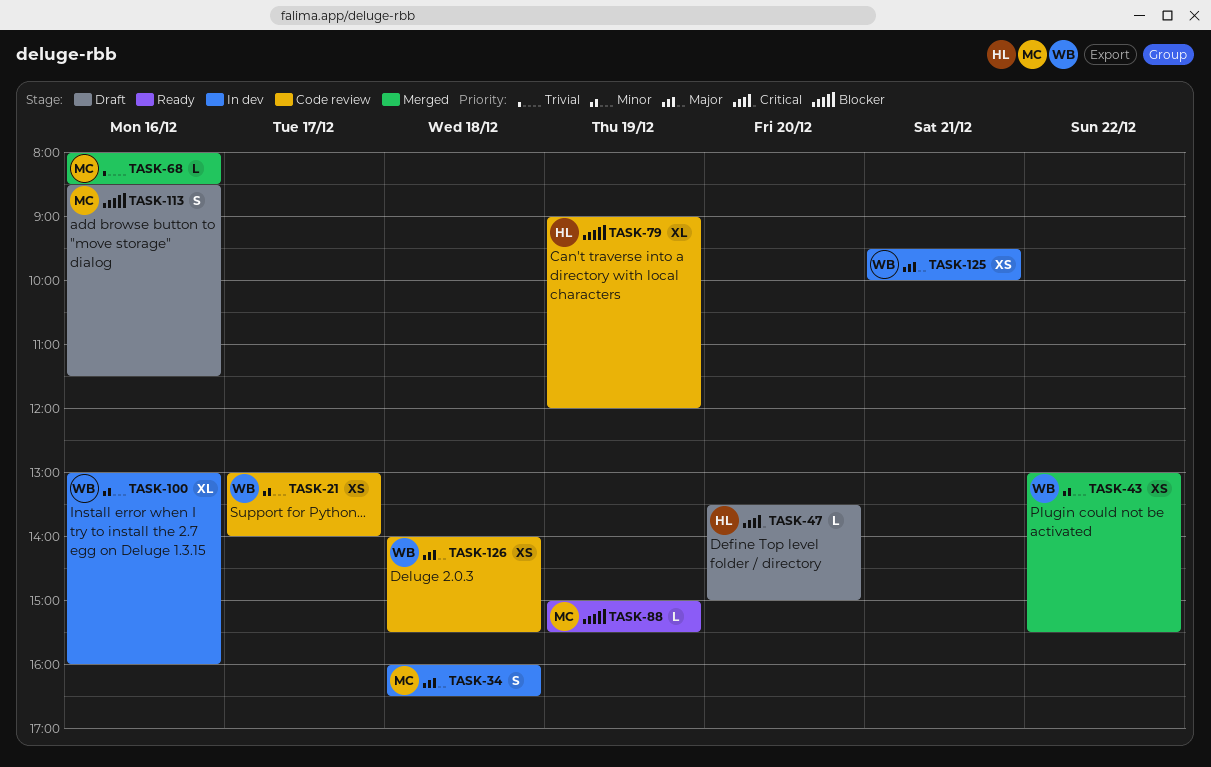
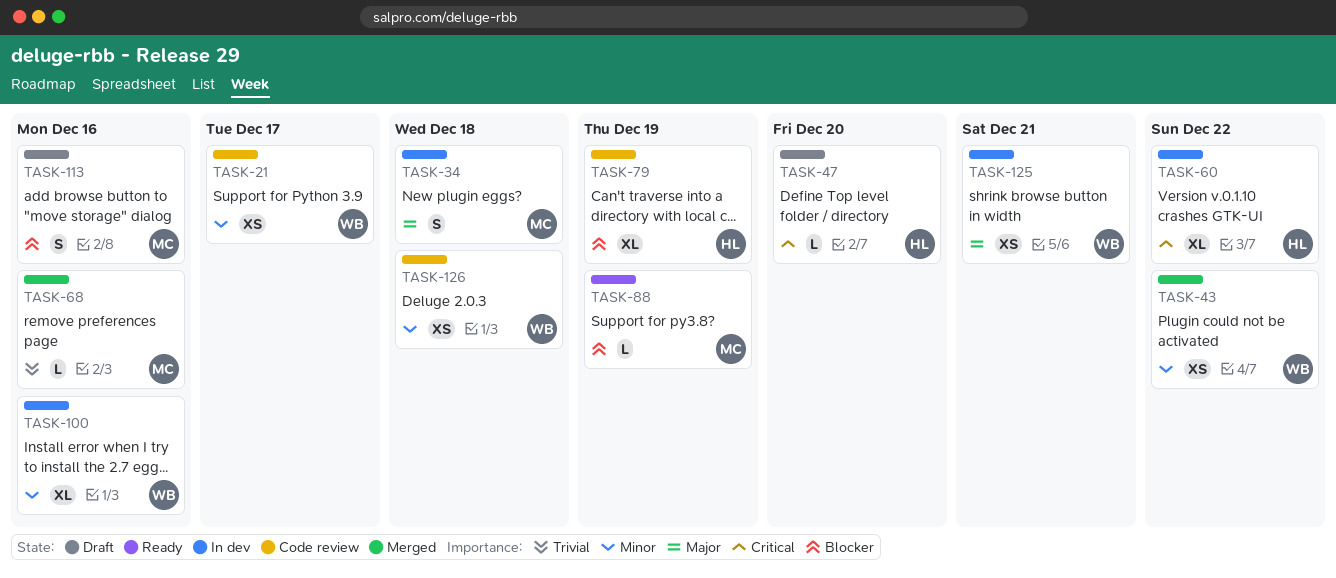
TASK-60: none -> present
TASK-126, priority: Major -> Minor

